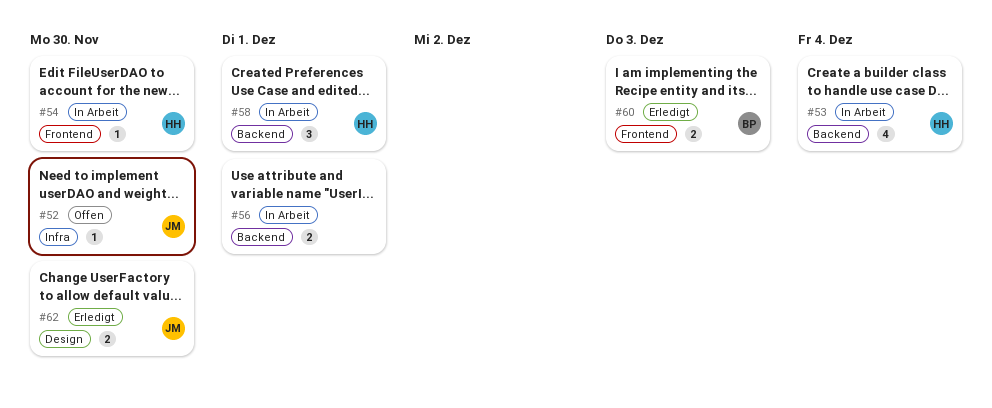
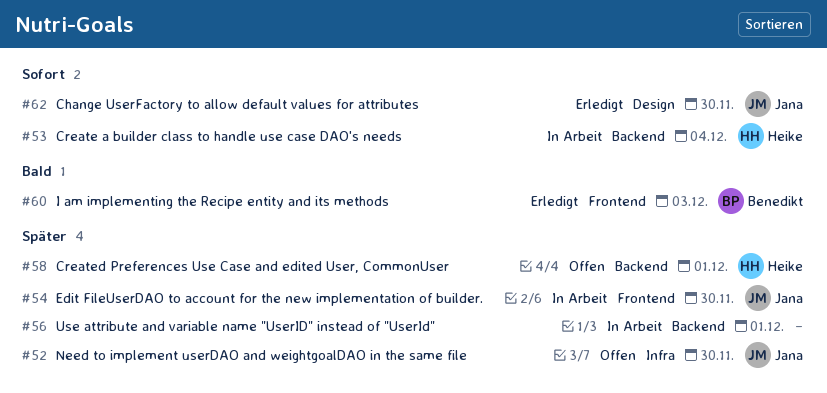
#54, owner: Heike -> Jana
#58, status: In Arbeit -> Offen

